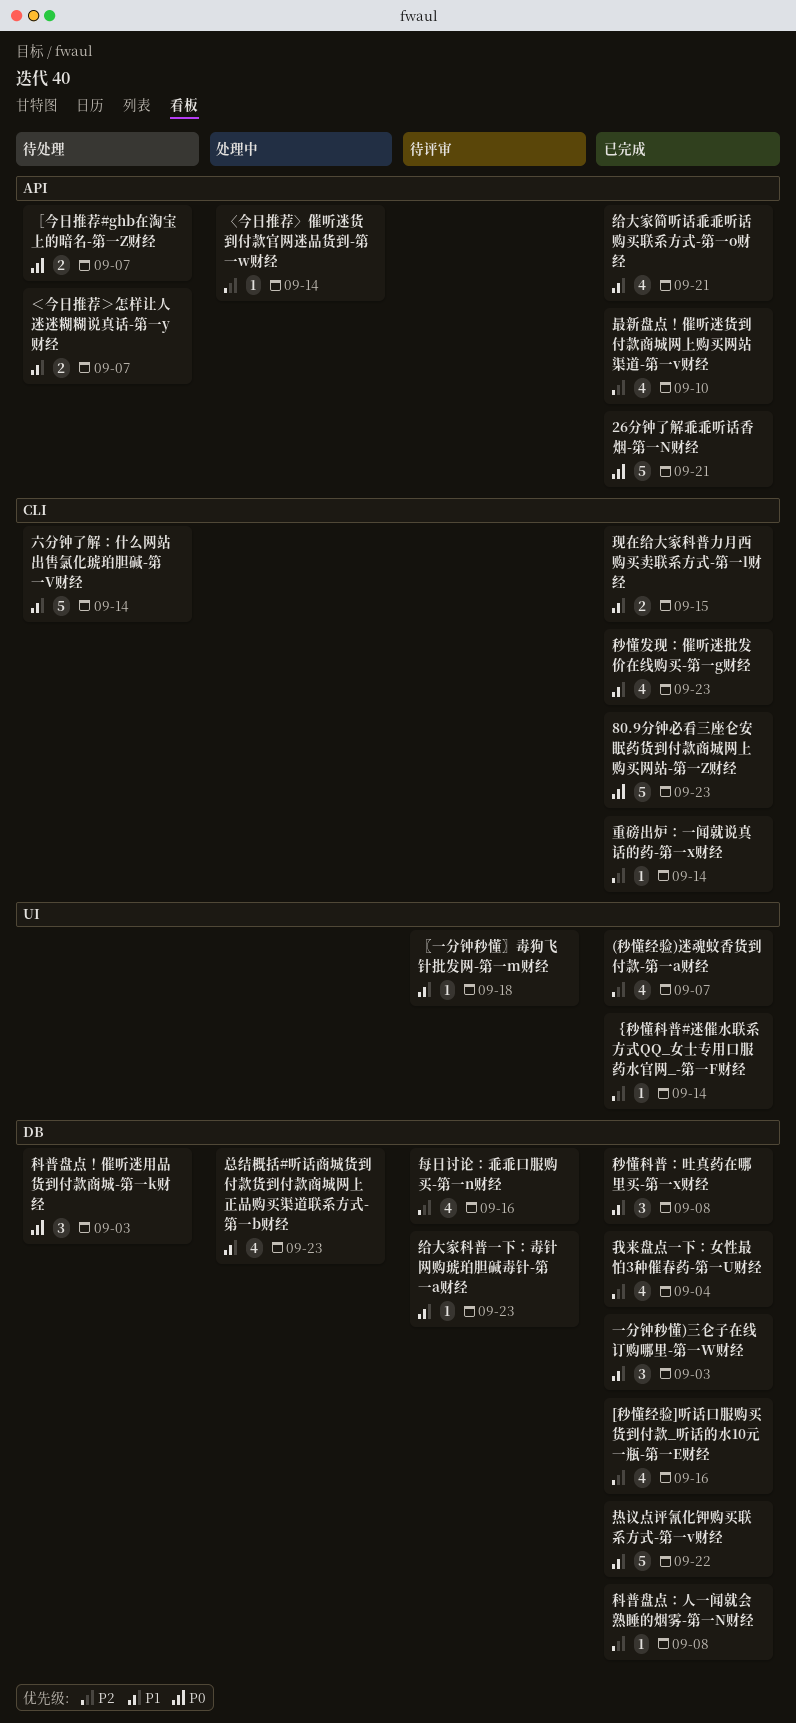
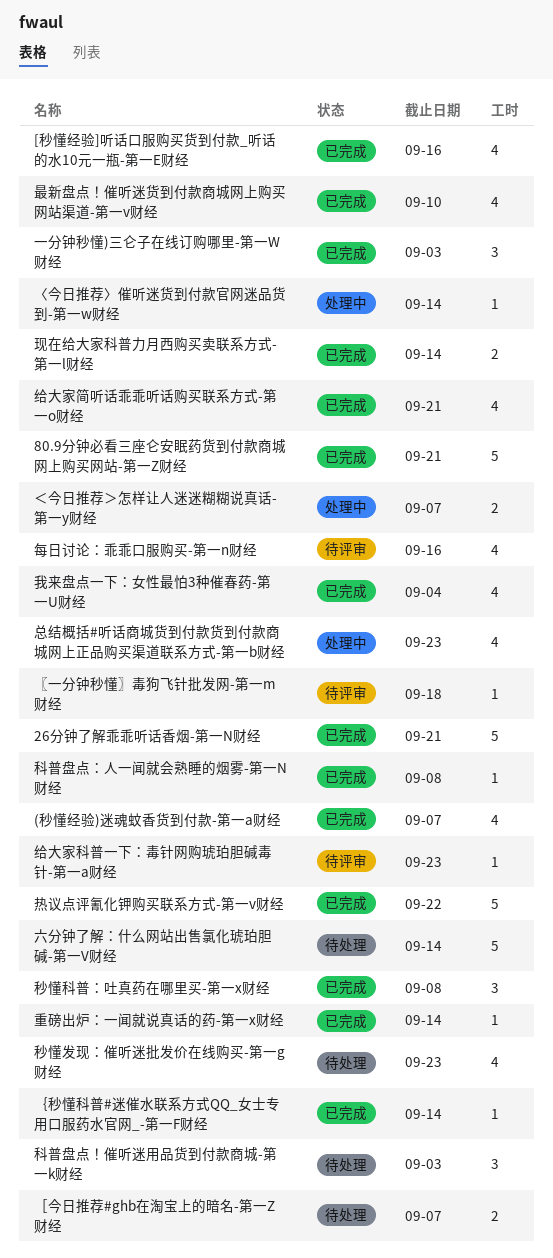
80.9分钟必看三座仑安眠药货到付款商城网上购买网站-第一Z财经, due: Sep 23 -> Sep 21
现在给大家科普力月西购买卖联系方式-第一l财经, due: Sep 15 -> Sep 14
秒懂发现：催听迷批发价在线购买-第一g财经, status: 已完成 -> 待处理
＜今日推荐＞怎样让人迷迷糊糊说真话-第一y财经, status: 待处理 -> 处理中

